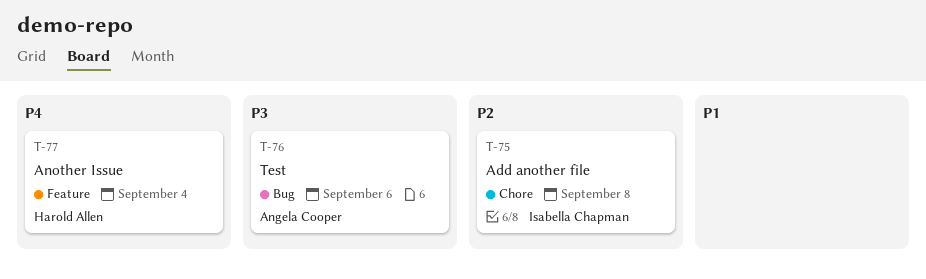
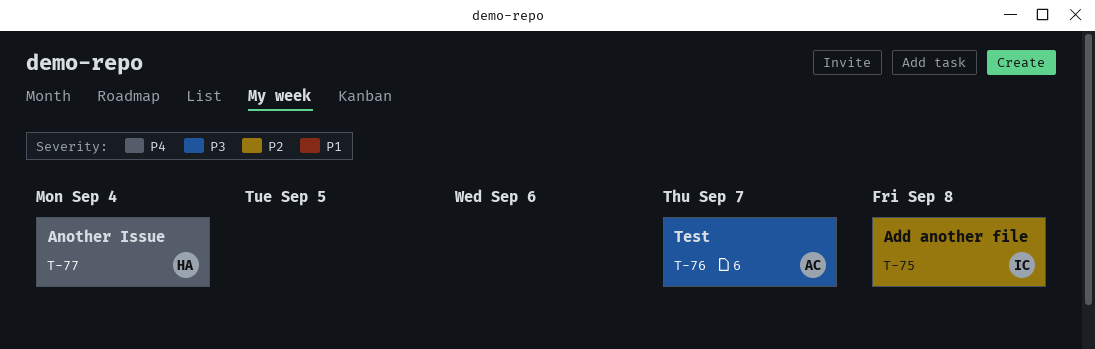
T-76, due: Sep 6 -> Sep 7

